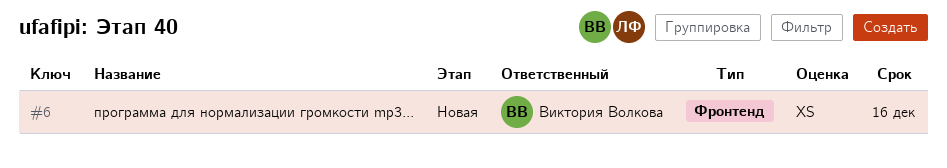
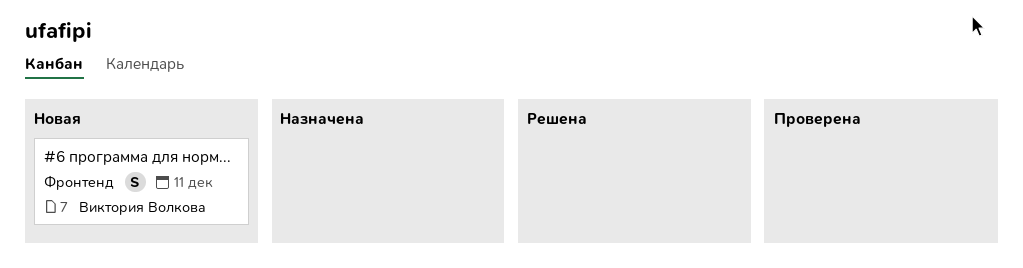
#6, estimate: XS -> S
#6, due: Dec 16 -> Dec 11

